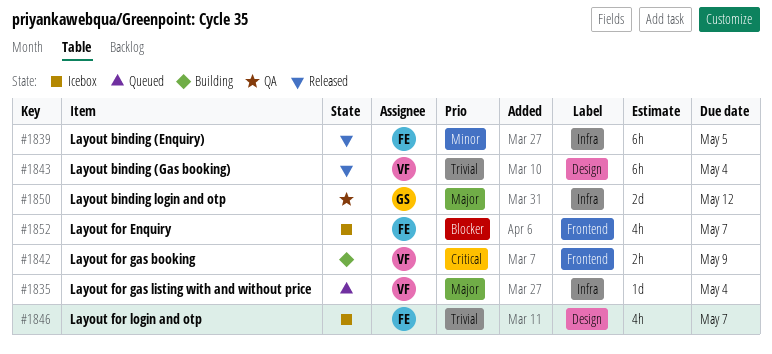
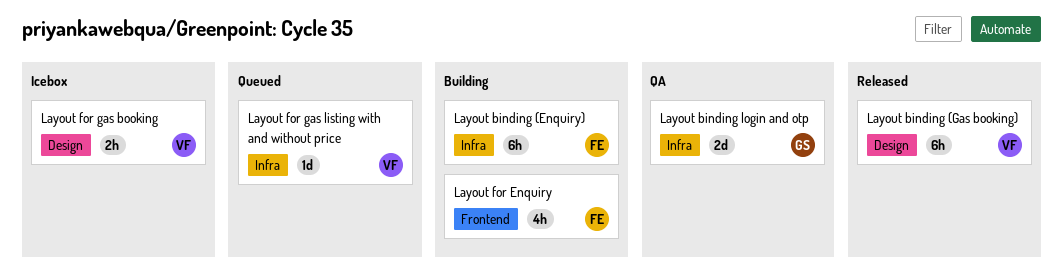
Layout binding (Enquiry), status: Released -> Building
Layout for Enquiry, status: Icebox -> Building
Layout for gas booking, status: Building -> Icebox
Layout for gas booking, label: Frontend -> Design
Layout for login and otp: present -> none

